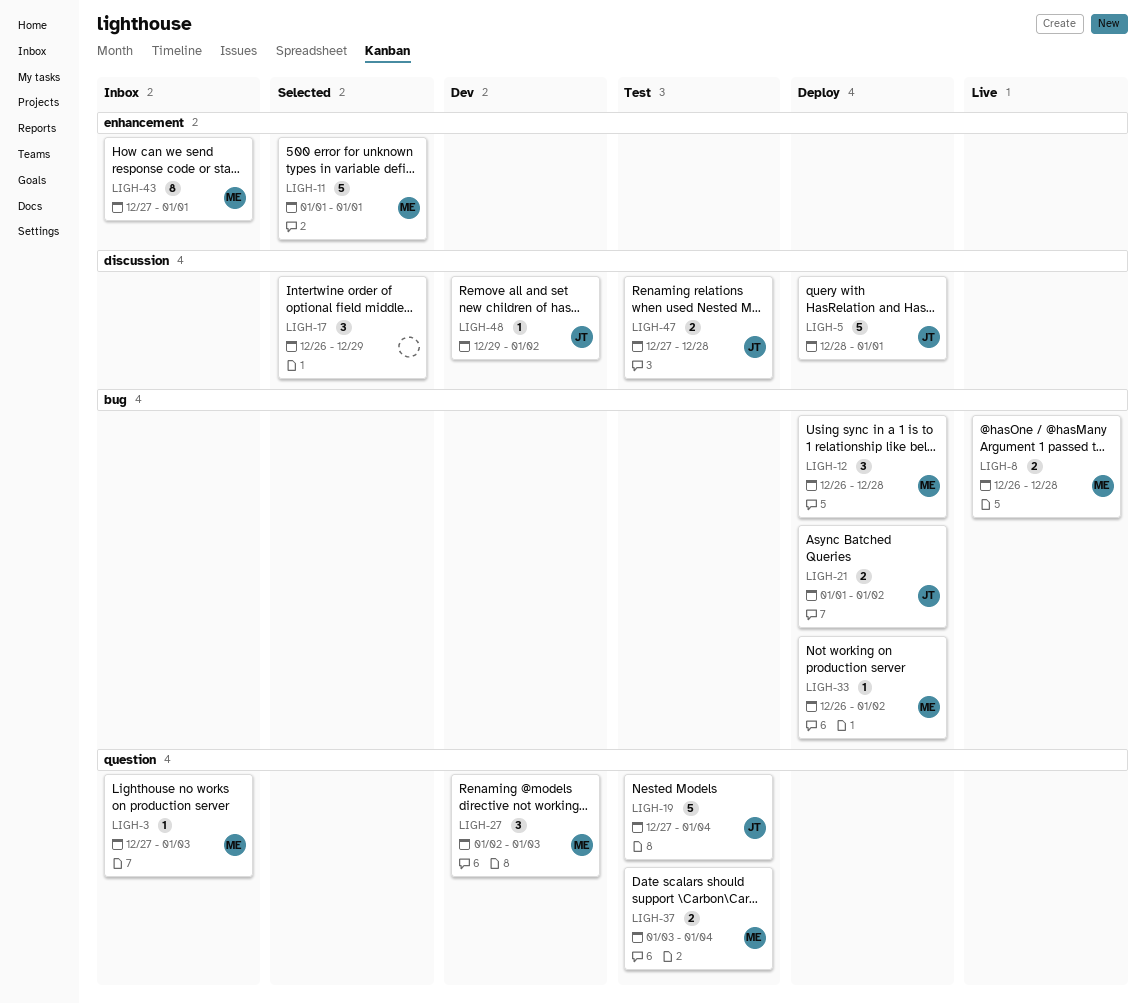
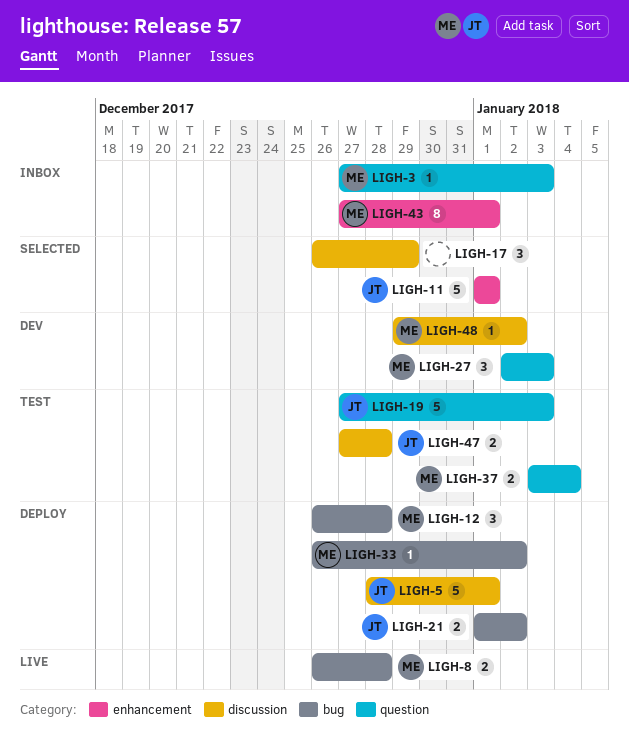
LIGH-11, owner: ME -> JT
LIGH-19, due: Jan 4 -> Jan 3
LIGH-48, owner: JT -> ME

